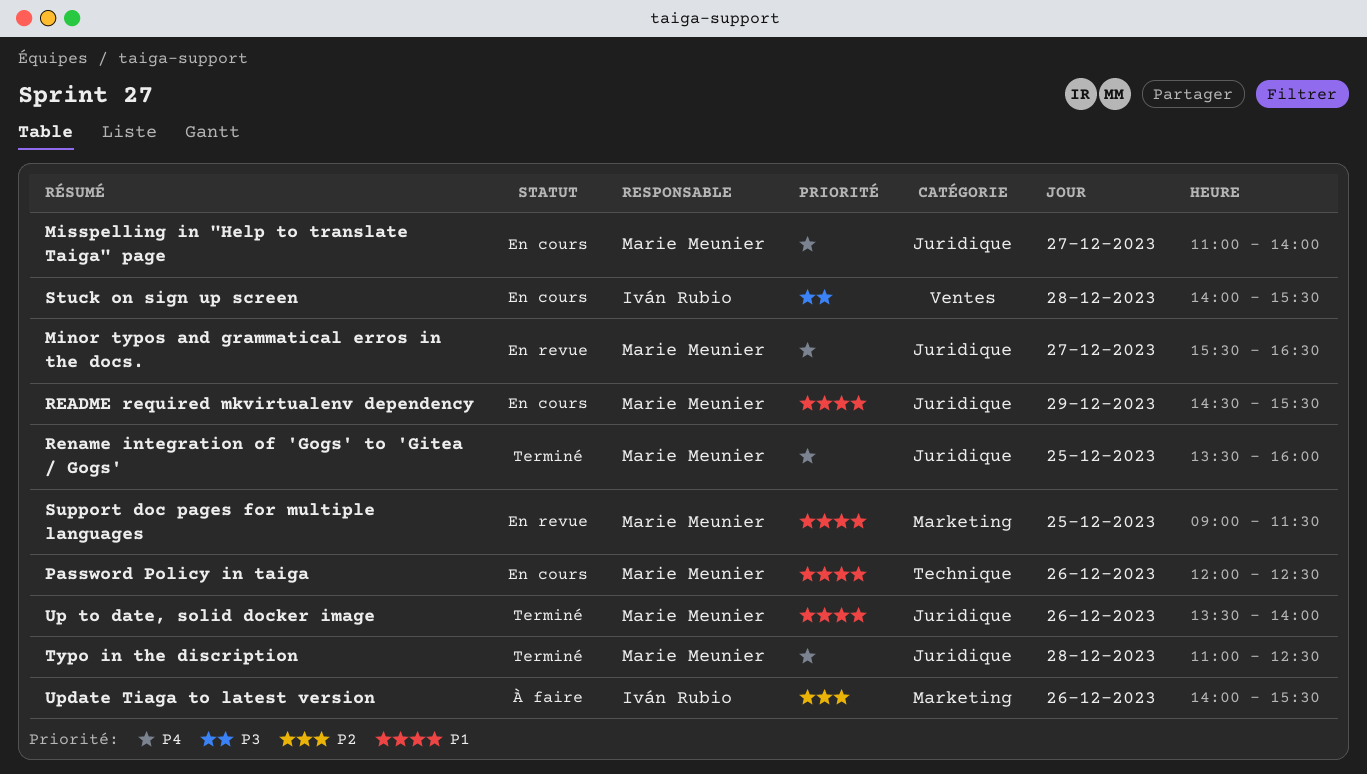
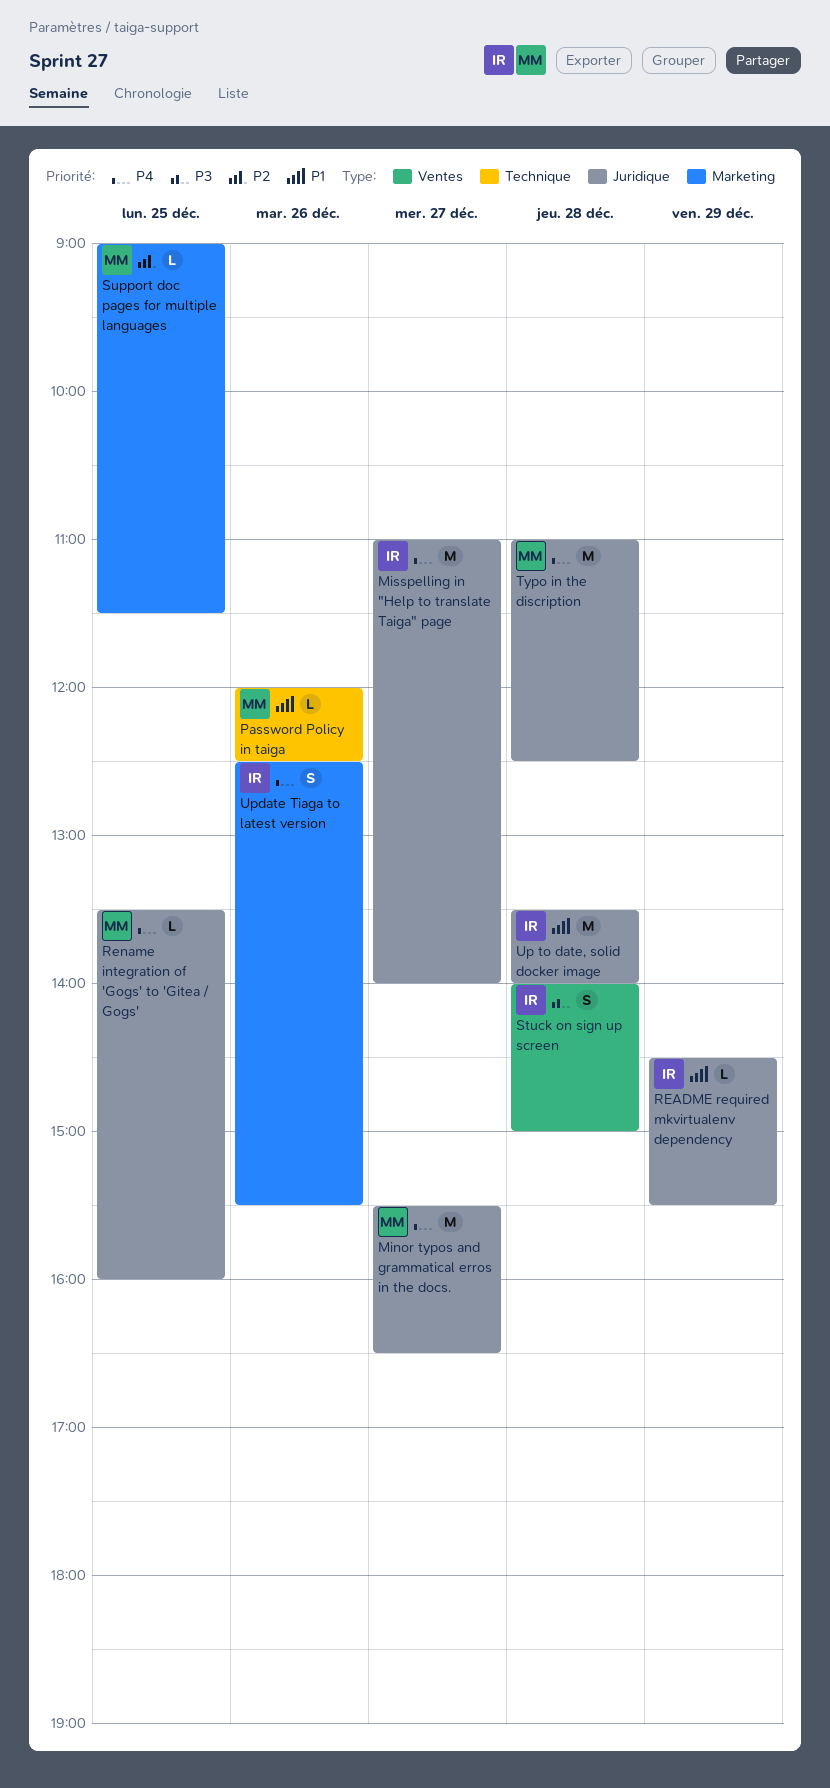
Misspelling in "Help to translate Taiga" page, owner: Marie Meunier -> Iván Rubio
README required mkvirtualenv dependency, owner: Marie Meunier -> Iván Rubio
Stuck on sign up screen, ends: 15:30 -> 15:00
Support doc pages for multiple languages, priority: P1 -> P2
Up to date, solid docker image, owner: Marie Meunier -> Iván Rubio
Up to date, solid docker image, day: Dec 26 -> Dec 28
Update Tiaga to latest version, priority: P2 -> P4
Update Tiaga to latest version, begins: 14:00 -> 12:30

